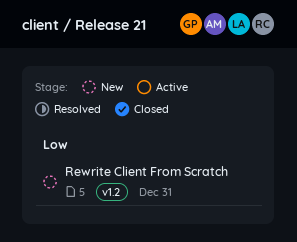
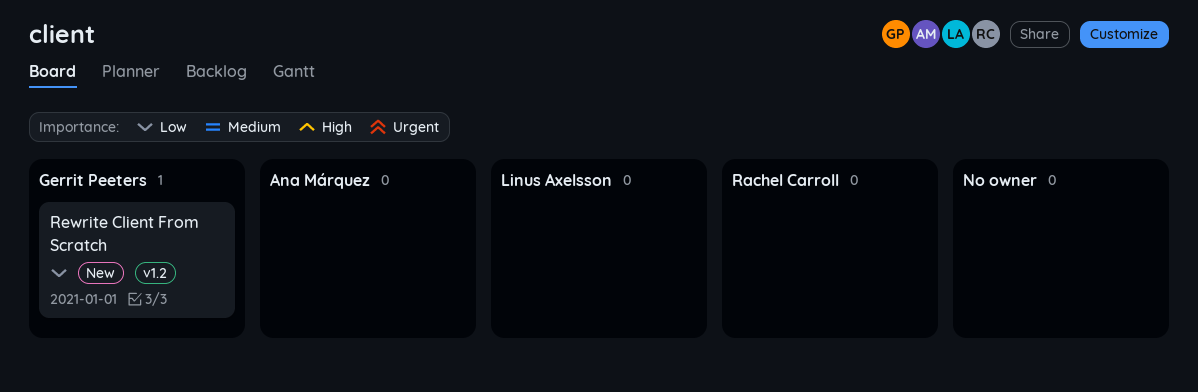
Rewrite Client From Scratch, due: Dec 31 -> Jan 1

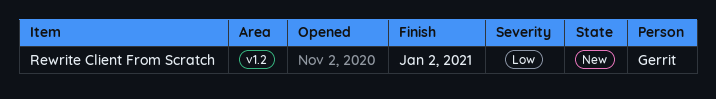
Rewrite Client From Scratch, due: Jan 1 -> Jan 2

